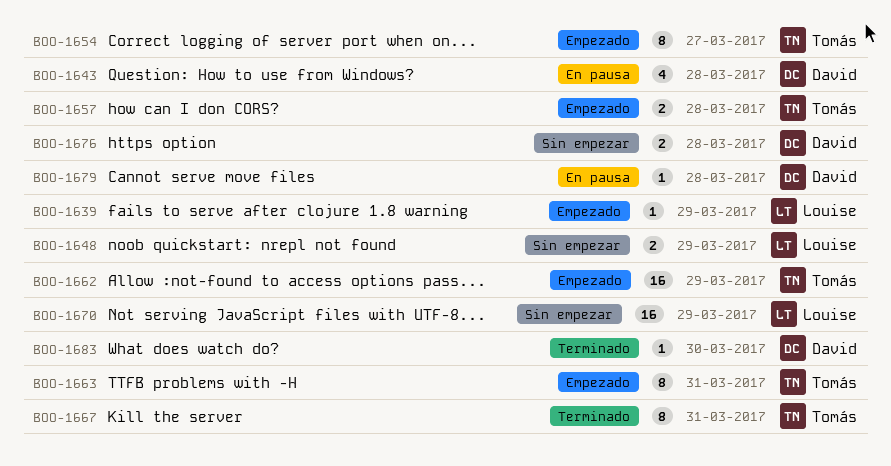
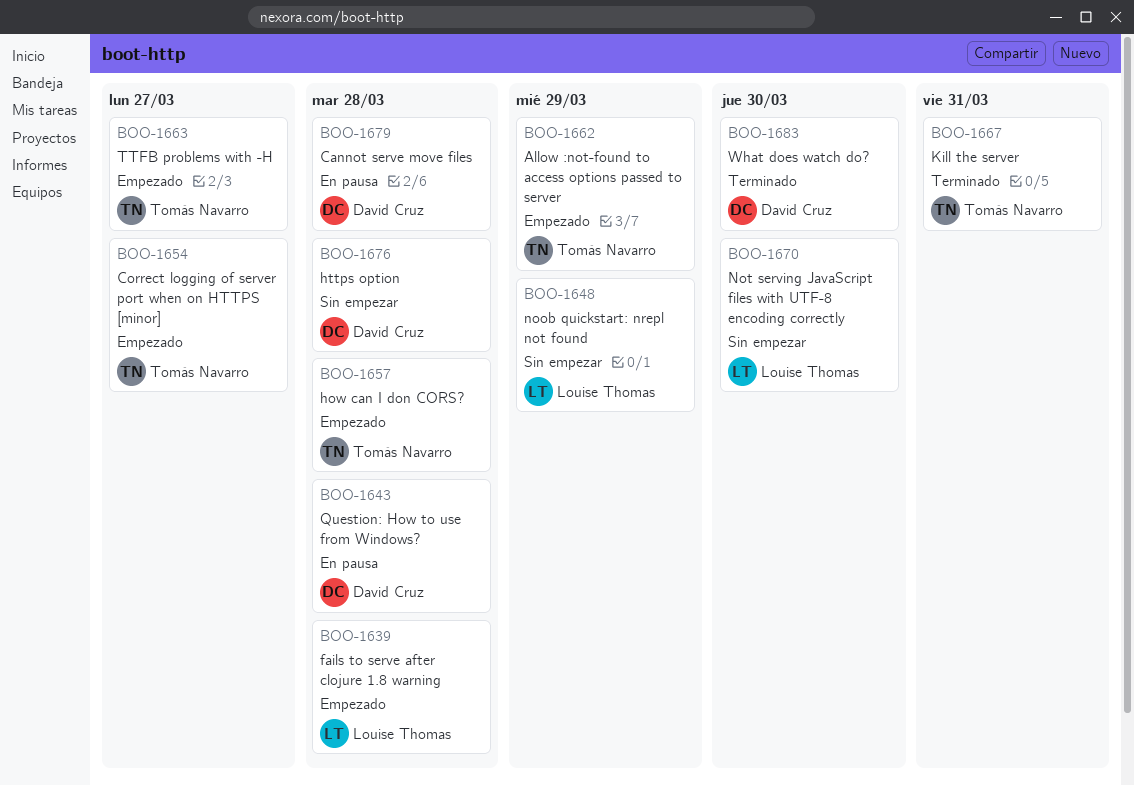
BOO-1639, due: Mar 29 -> Mar 28
BOO-1663, due: Mar 31 -> Mar 27
BOO-1670, due: Mar 29 -> Mar 30

